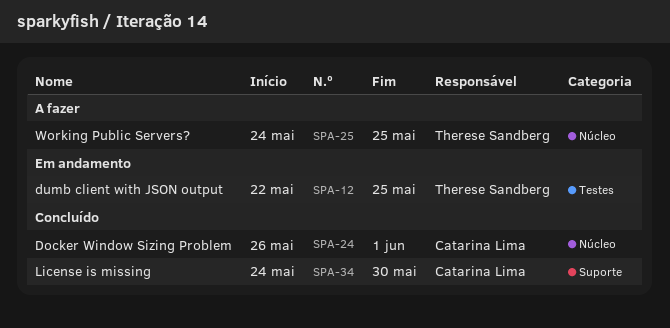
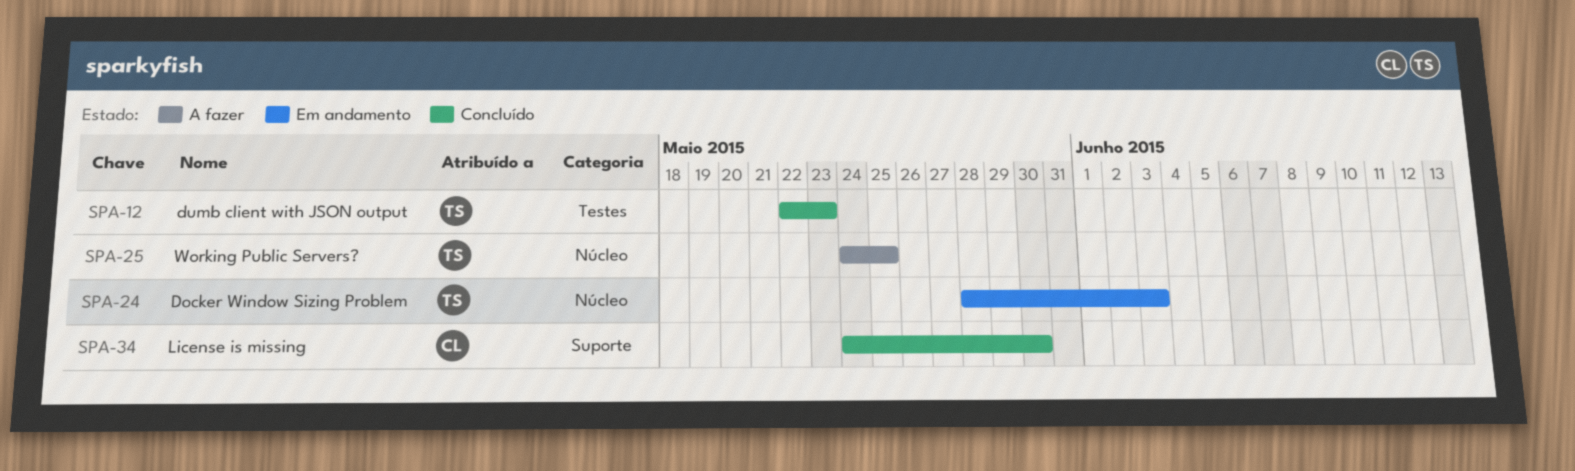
SPA-12, status: Em andamento -> Concluído
SPA-12, due: May 25 -> May 23
SPA-24, status: Concluído -> Em andamento
SPA-24, owner: Catarina Lima -> Therese Sandberg
SPA-24, start: May 26 -> May 28
SPA-24, due: Jun 1 -> Jun 3

